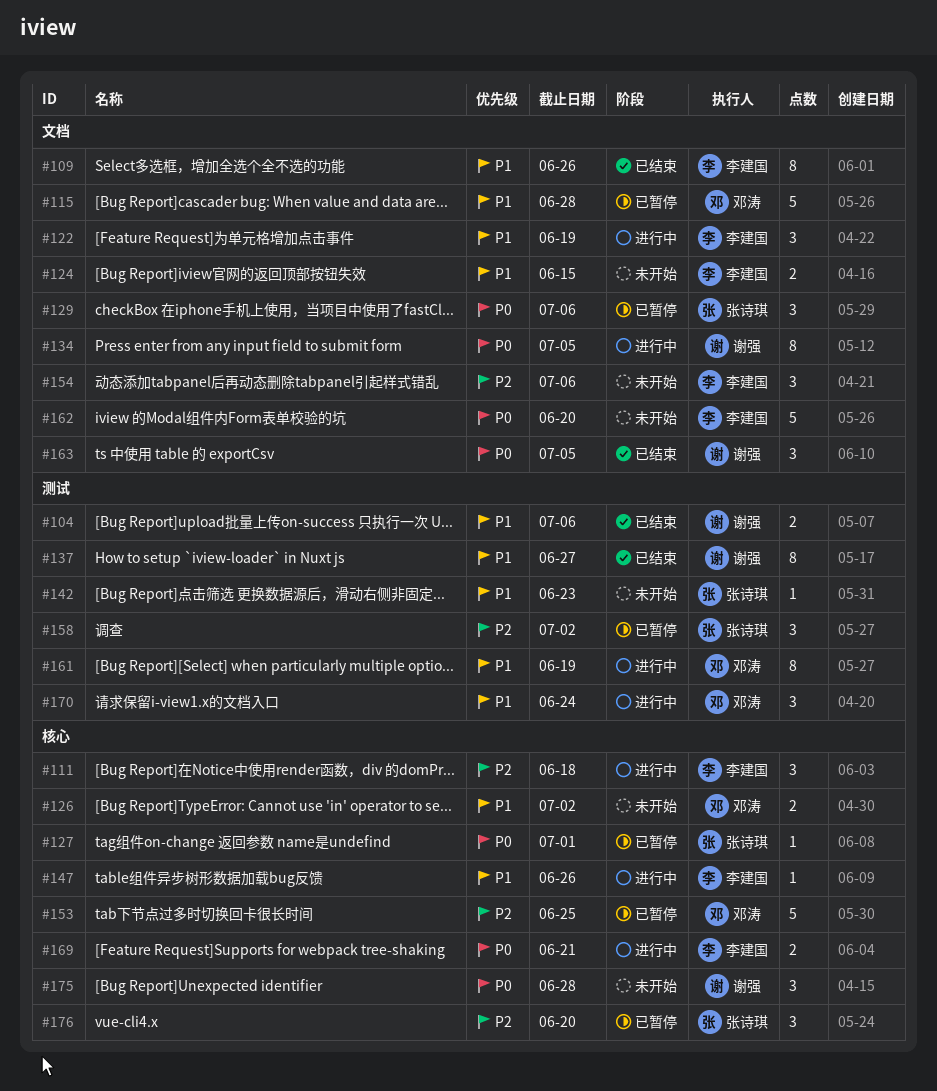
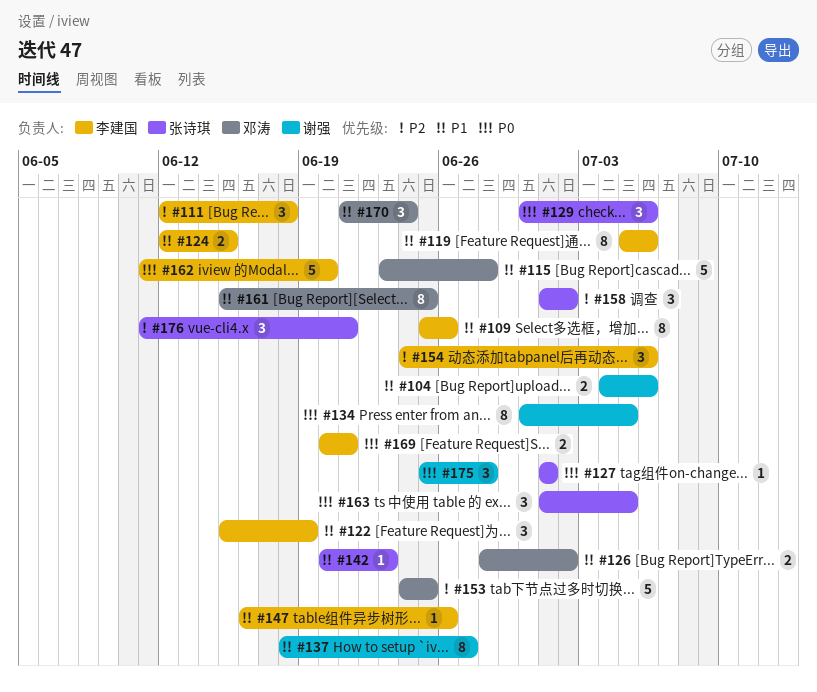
#119: none -> present
#161, due: Jun 19 -> Jun 25
#163, owner: 谢强 -> 张诗琪
#176, due: Jun 20 -> Jun 21

